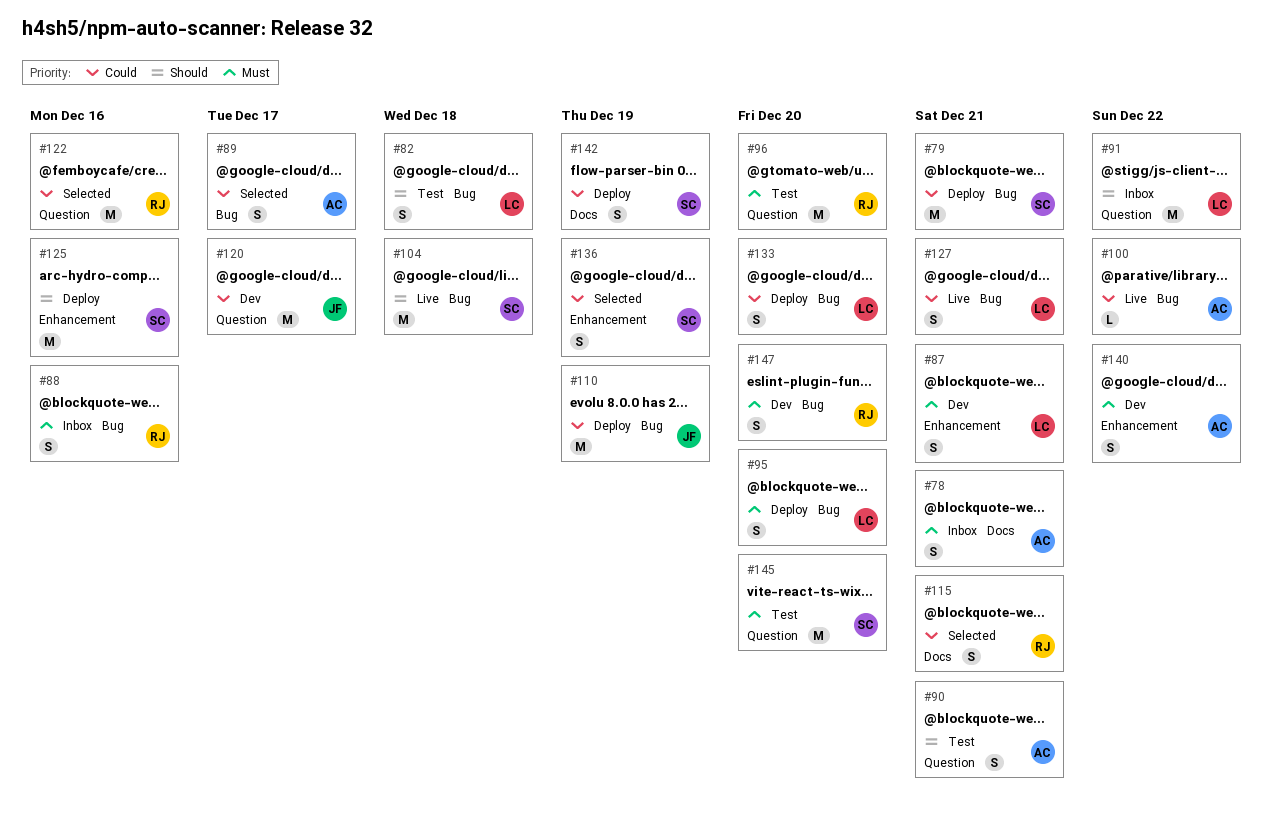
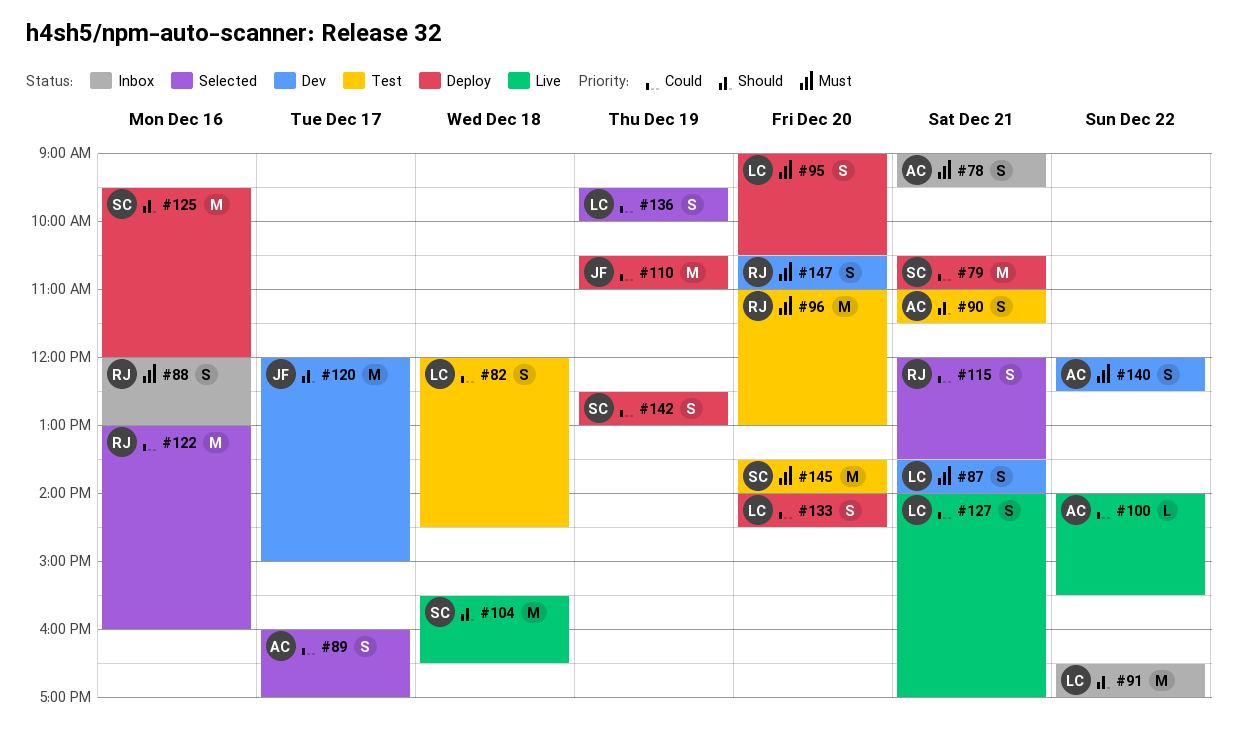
#82, priority: Should -> Could
#120, priority: Could -> Should
#136, owner: SC -> LC

